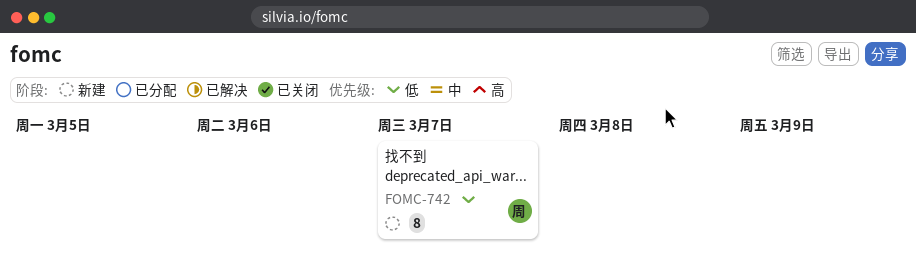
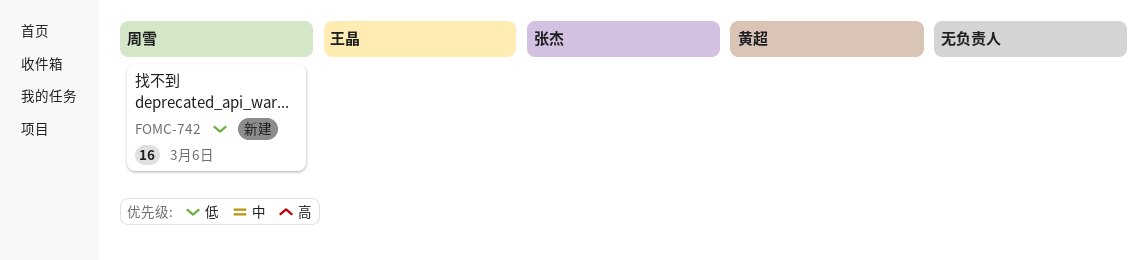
FOMC-742, estimate: 8 -> 16
FOMC-742, due: Mar 7 -> Mar 6

